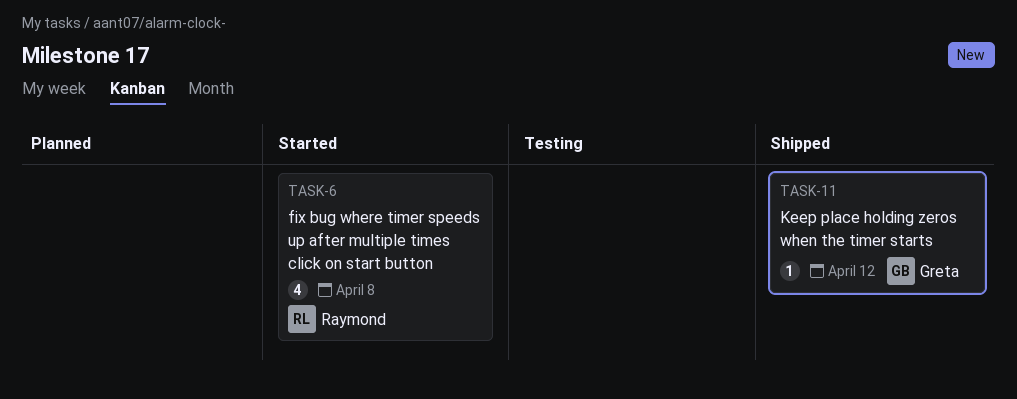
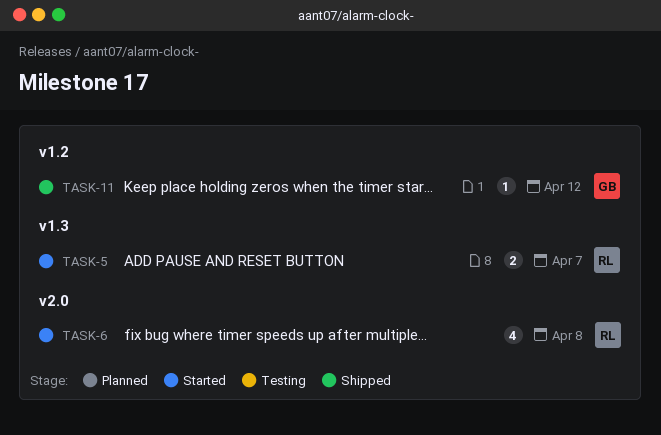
TASK-5: none -> present

